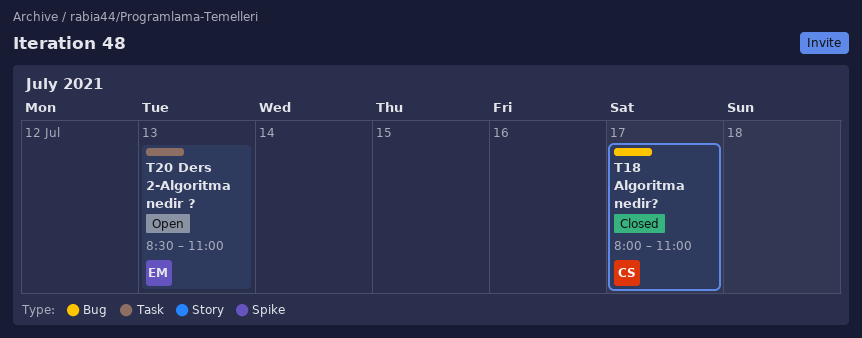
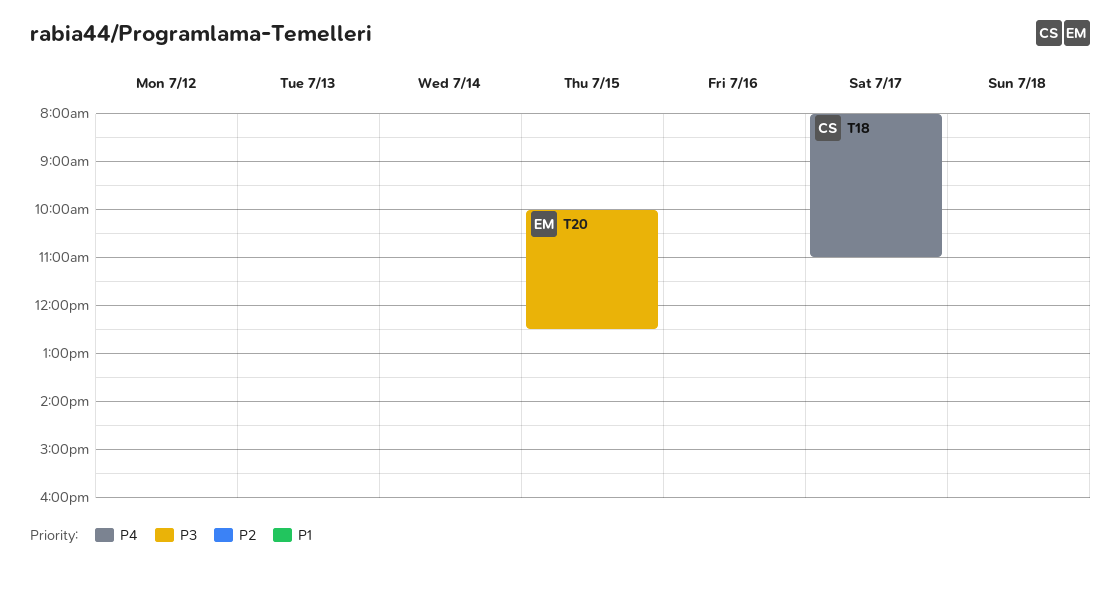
T20, day: Jul 13 -> Jul 15
T20, begins: 08:30 -> 10:00
T20, ends: 11:00 -> 12:30

